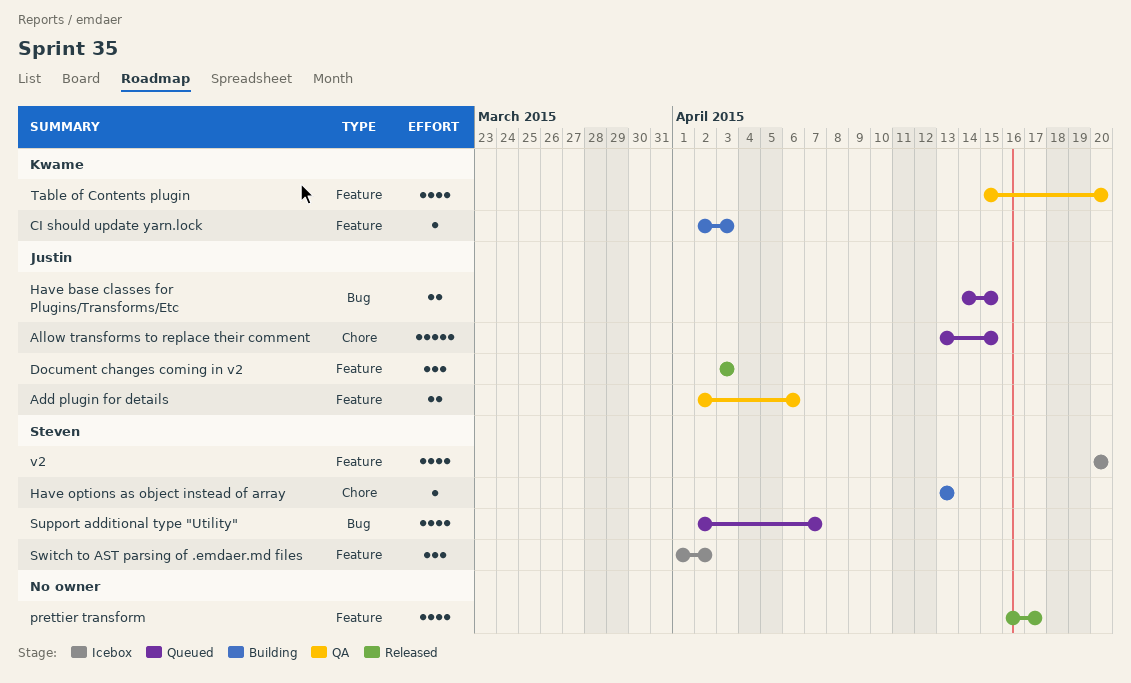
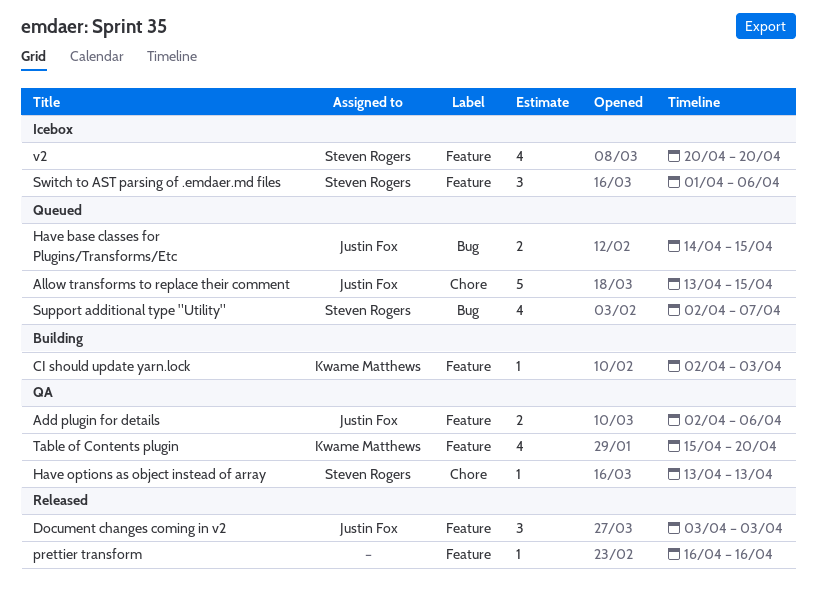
Have options as object instead of array, status: Building -> QA
prettier transform, estimate: 4 -> 1
prettier transform, due: Apr 17 -> Apr 16
Switch to AST parsing of .emdaer.md files, due: Apr 2 -> Apr 6

